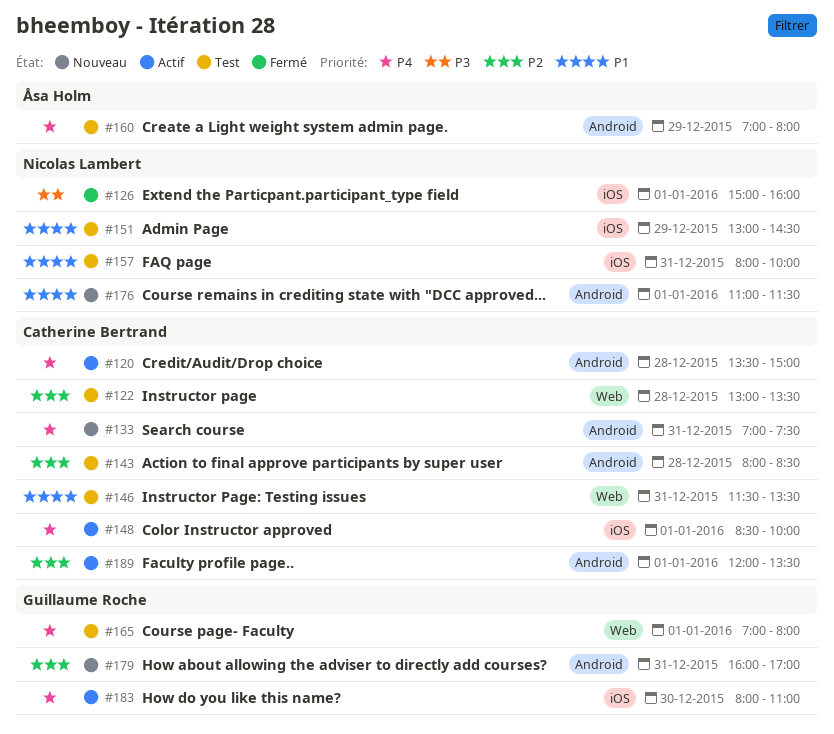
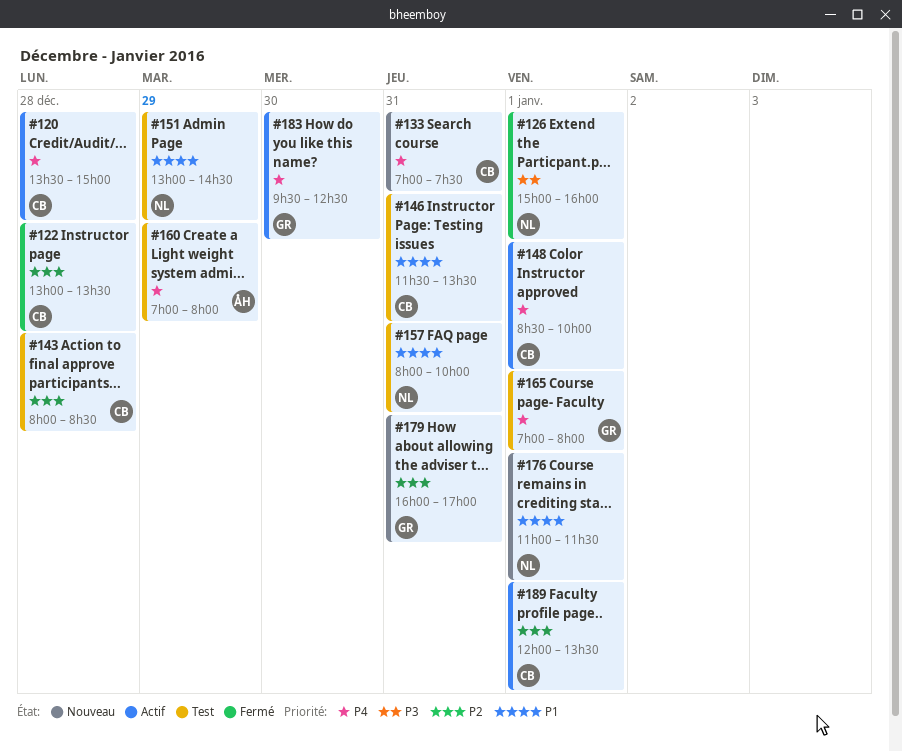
#122, status: Test -> Fermé
#183, begins: 08:00 -> 09:30
#183, ends: 11:00 -> 12:30

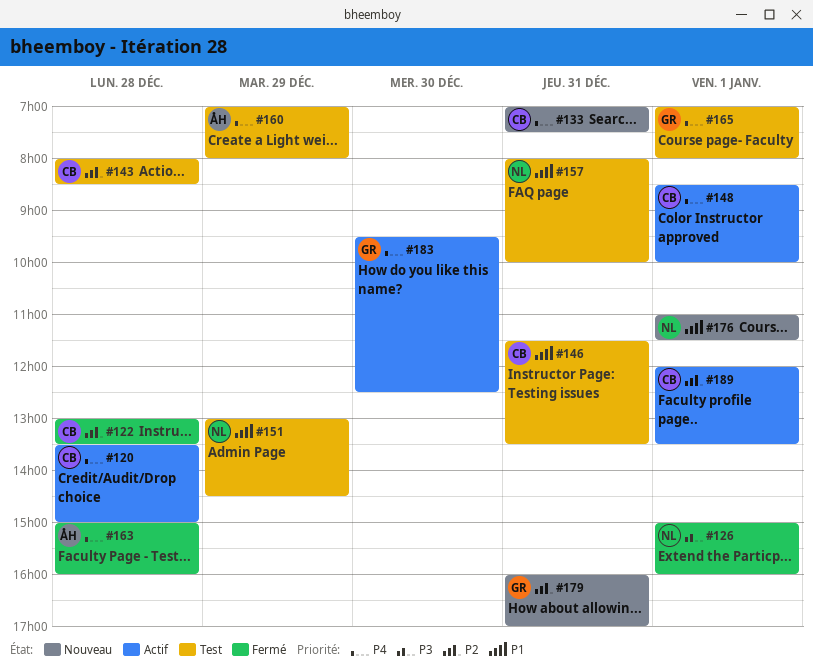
#163: none -> present

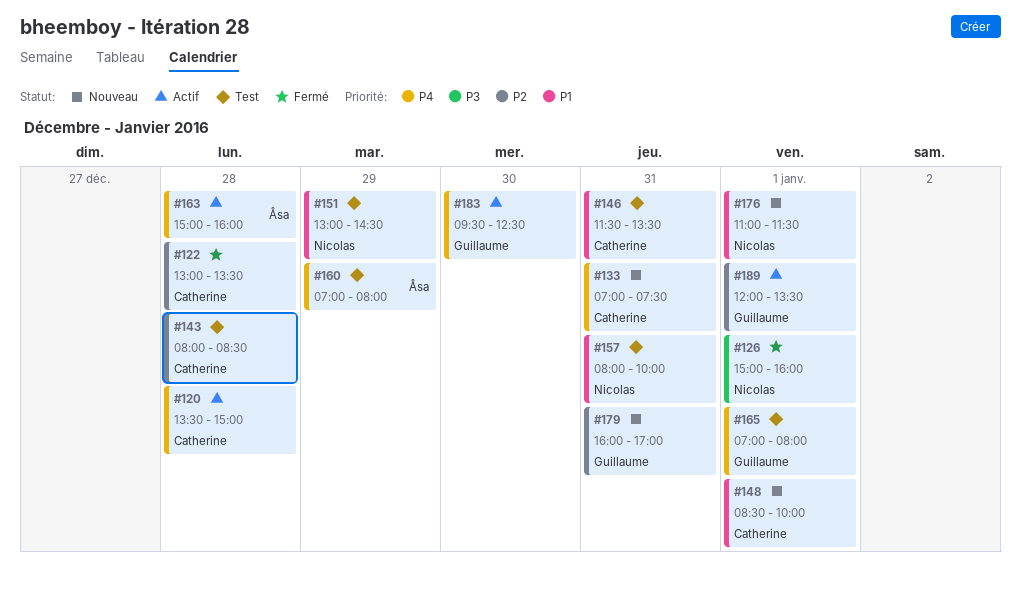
#148, status: Actif -> Nouveau
#148, priority: P4 -> P1
#163, status: Fermé -> Actif
#189, owner: Catherine -> Guillaume

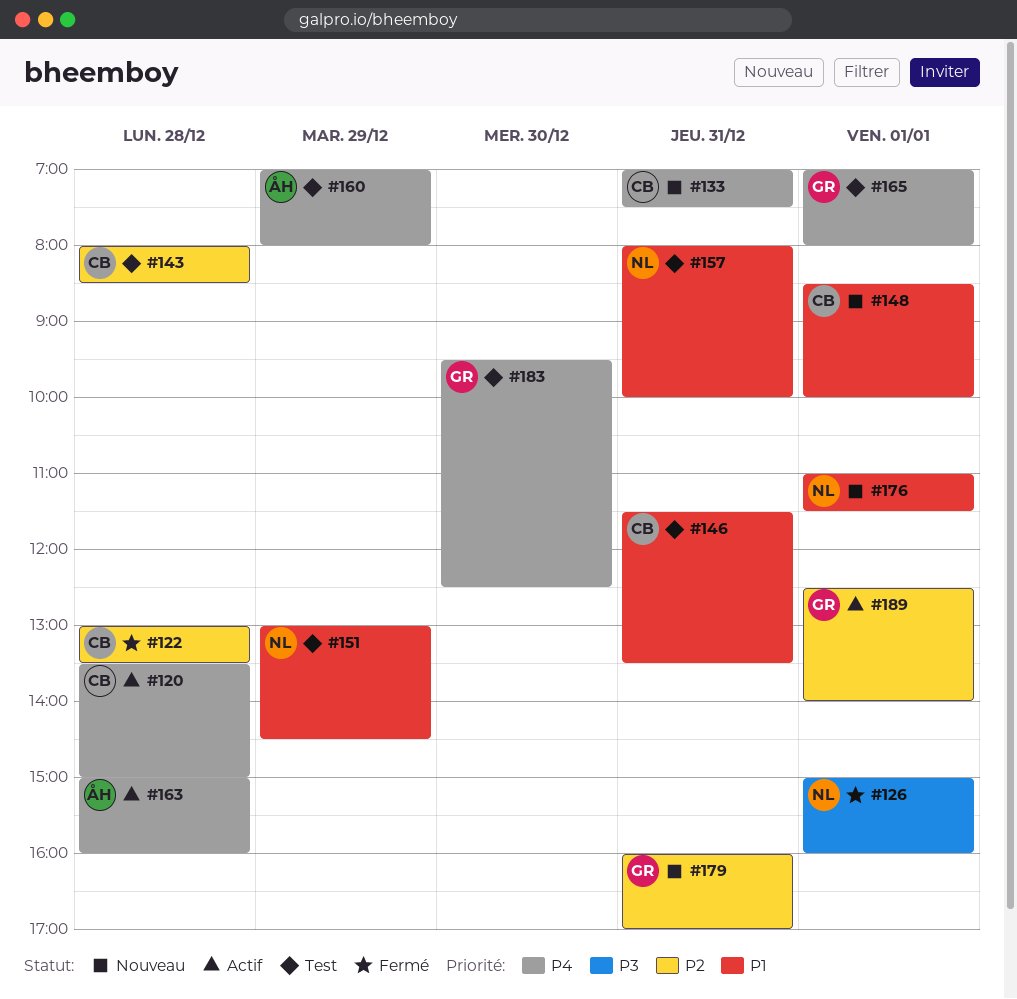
#183, status: Actif -> Test
#189, begins: 12:00 -> 12:30
#189, ends: 13:30 -> 14:00

